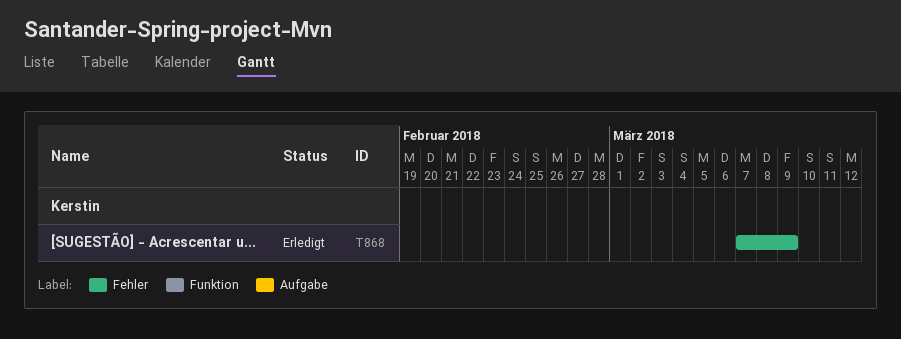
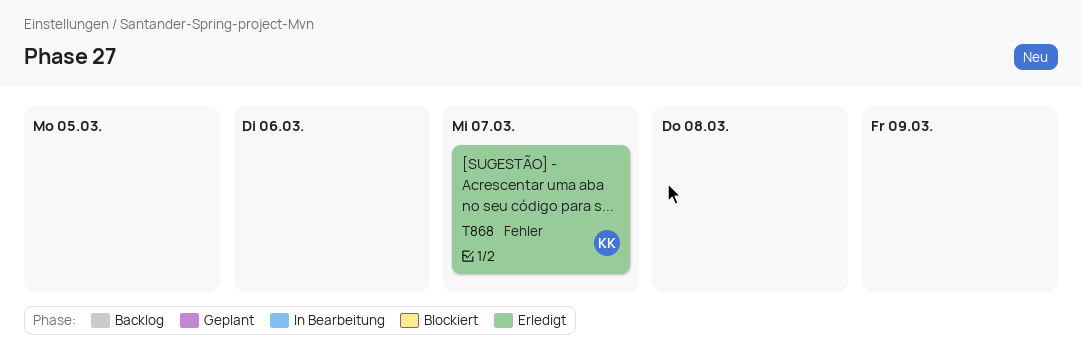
T868, due: Mar 9 -> Mar 7

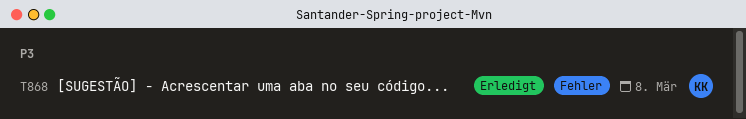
T868, due: Mar 7 -> Mar 8

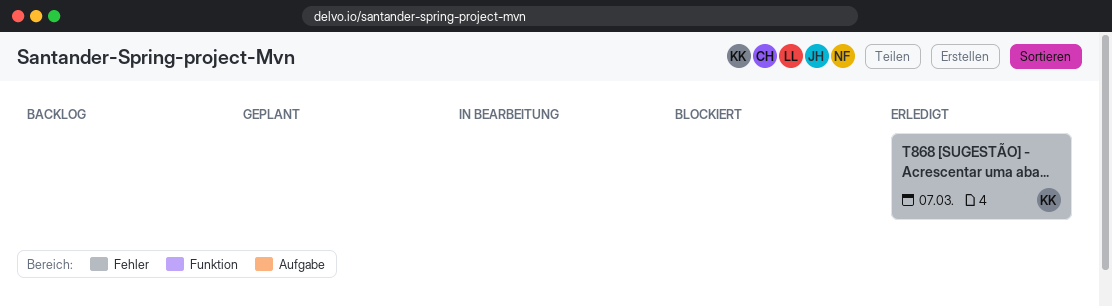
T868, due: Mar 8 -> Mar 7

